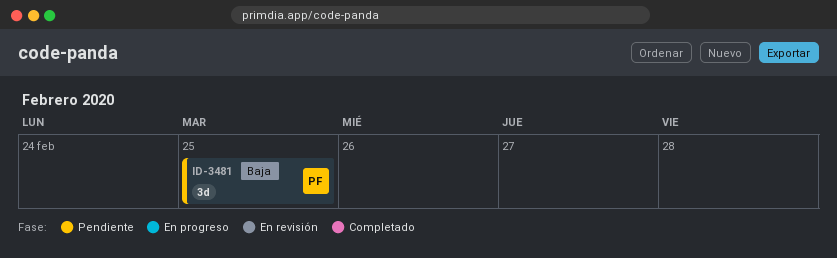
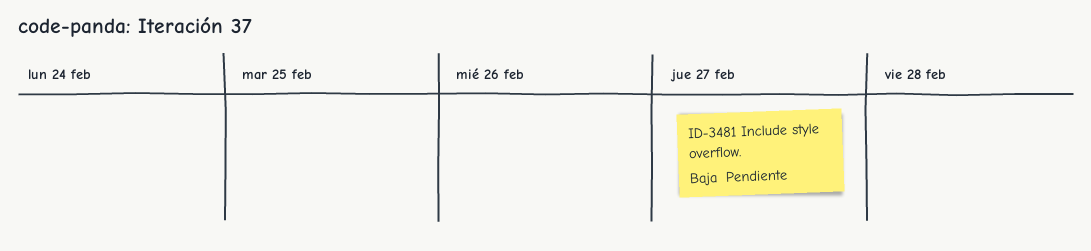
ID-3481, due: Feb 25 -> Feb 27

